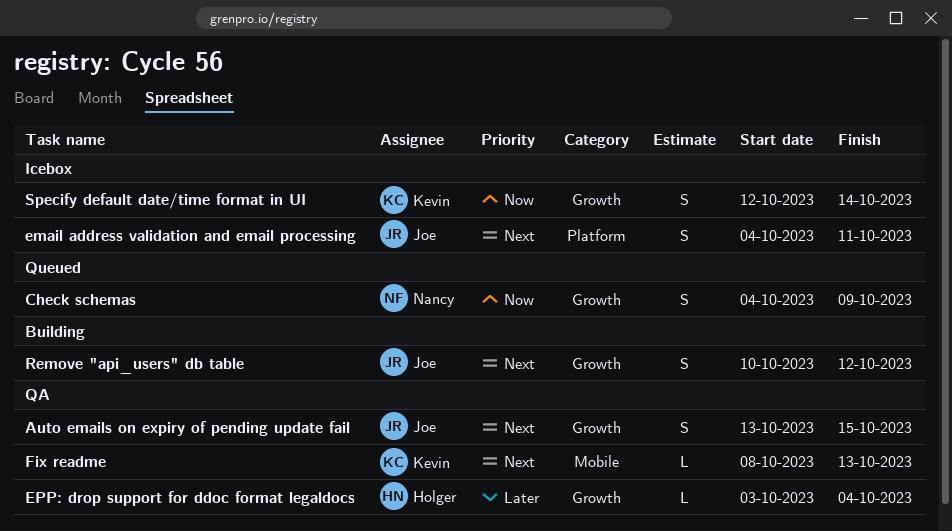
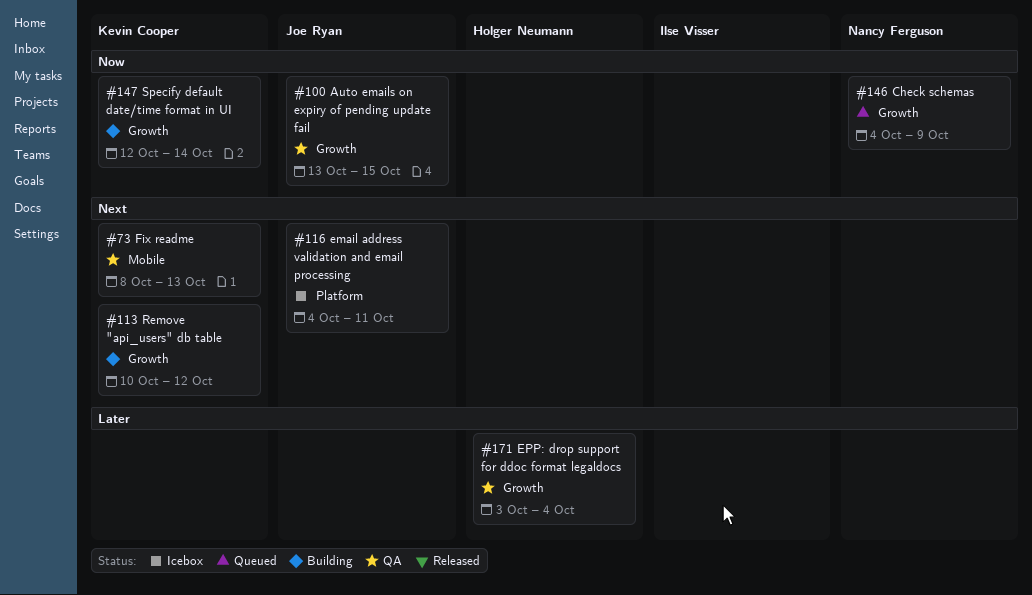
Auto emails on expiry of pending update fail, priority: Next -> Now
Remove "api_users" db table, owner: Joe Ryan -> Kevin Cooper
Specify default date/time format in UI, status: Icebox -> Building

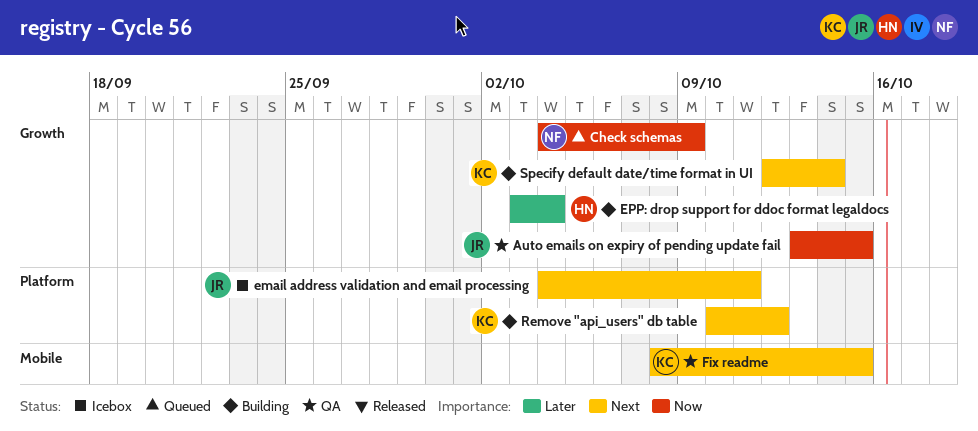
EPP: drop support for ddoc format legaldocs, status: QA -> Building
Fix readme, due: Oct 13 -> Oct 15
Remove "api_users" db table, label: Growth -> Platform
Specify default date/time format in UI, priority: Now -> Next

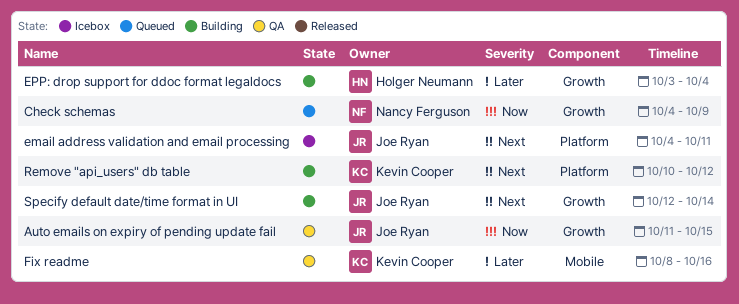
Auto emails on expiry of pending update fail, start: Oct 13 -> Oct 11
Fix readme, priority: Next -> Later
Fix readme, due: Oct 15 -> Oct 16
Specify default date/time format in UI, owner: Kevin Cooper -> Joe Ryan

